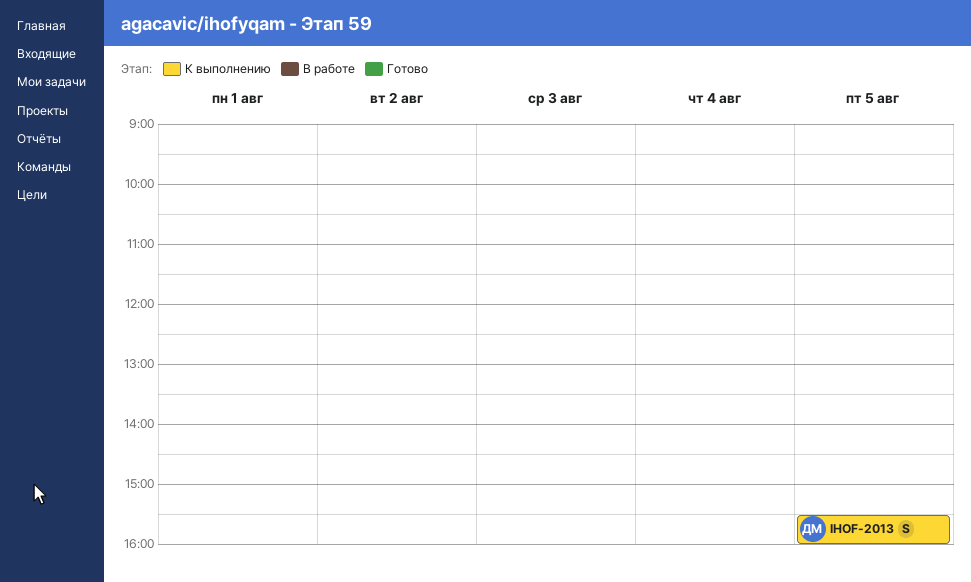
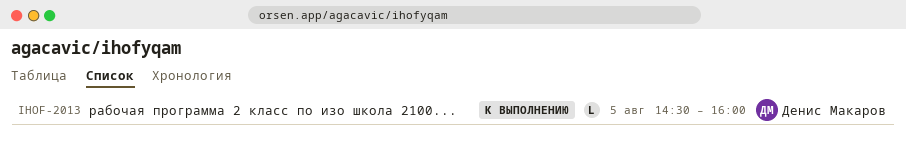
IHOF-2013, estimate: S -> L
IHOF-2013, begins: 15:30 -> 14:30

